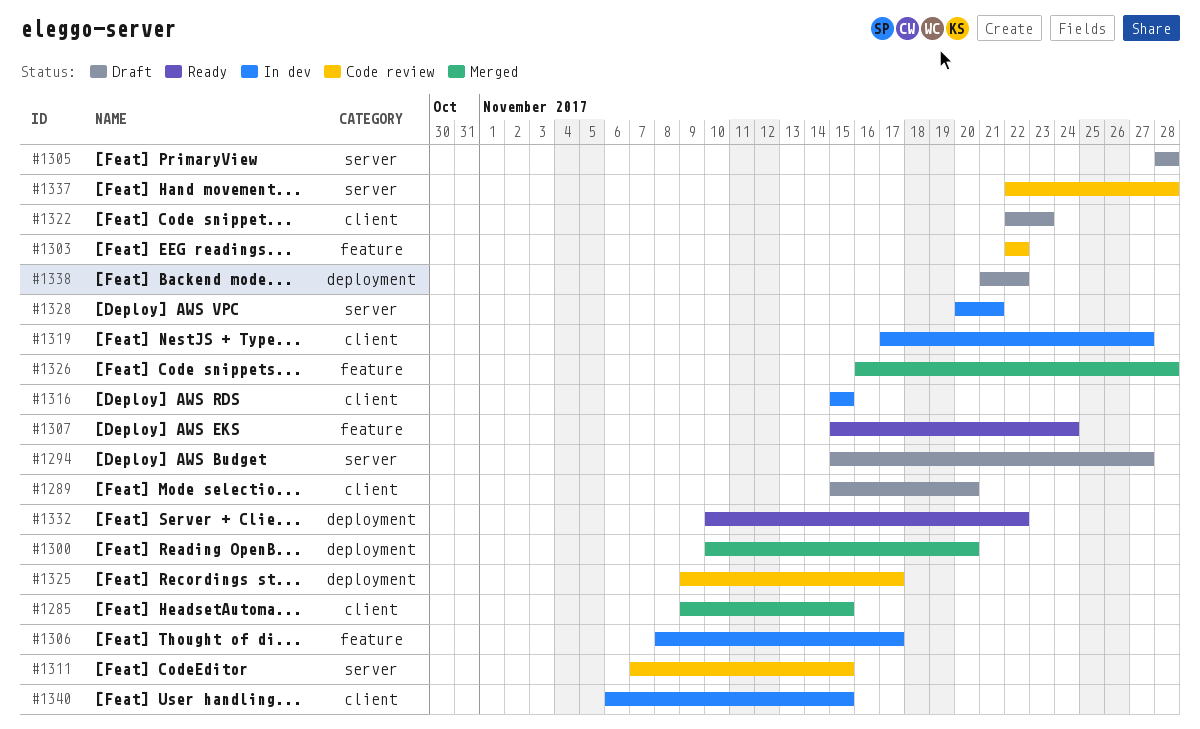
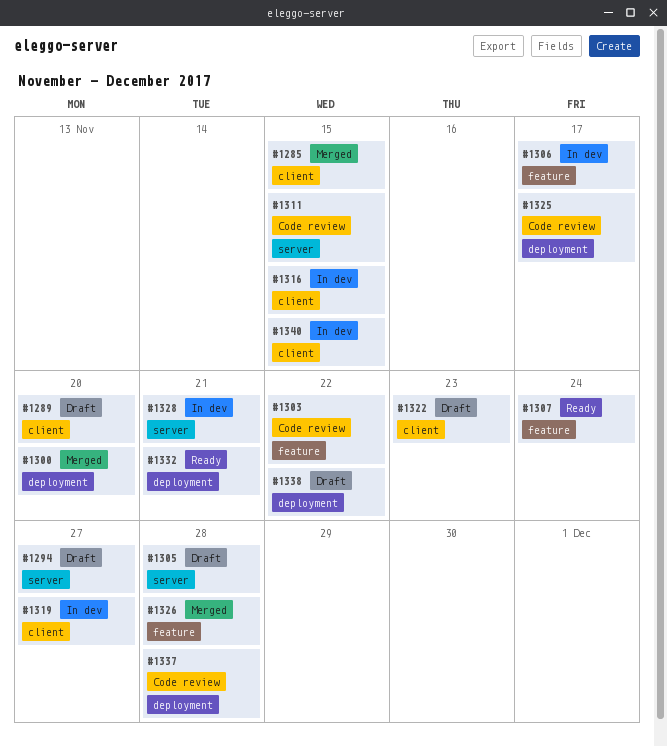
#1332, due: Nov 22 -> Nov 21
#1337, label: server -> deployment

